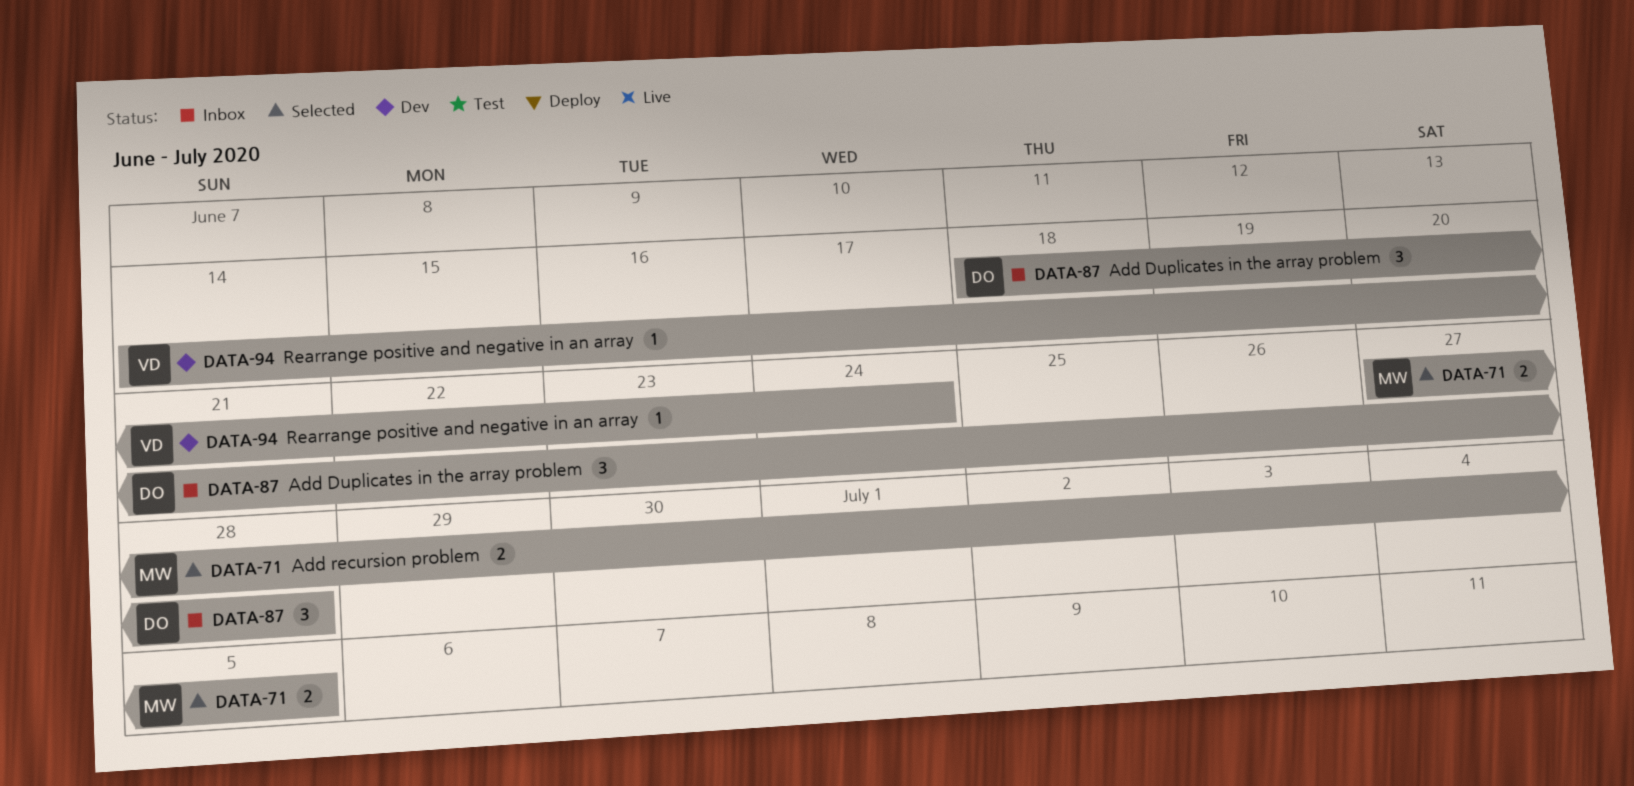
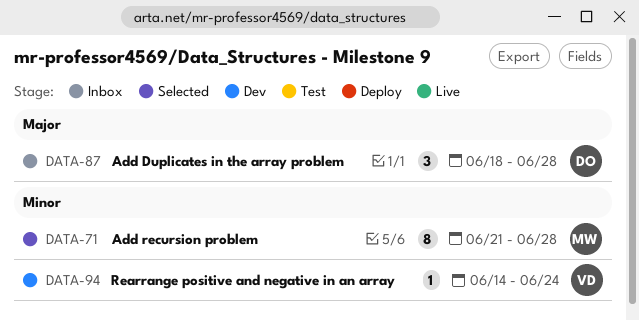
DATA-71, estimate: 2 -> 8
DATA-71, start: Jun 27 -> Jun 21
DATA-71, due: Jul 5 -> Jun 28

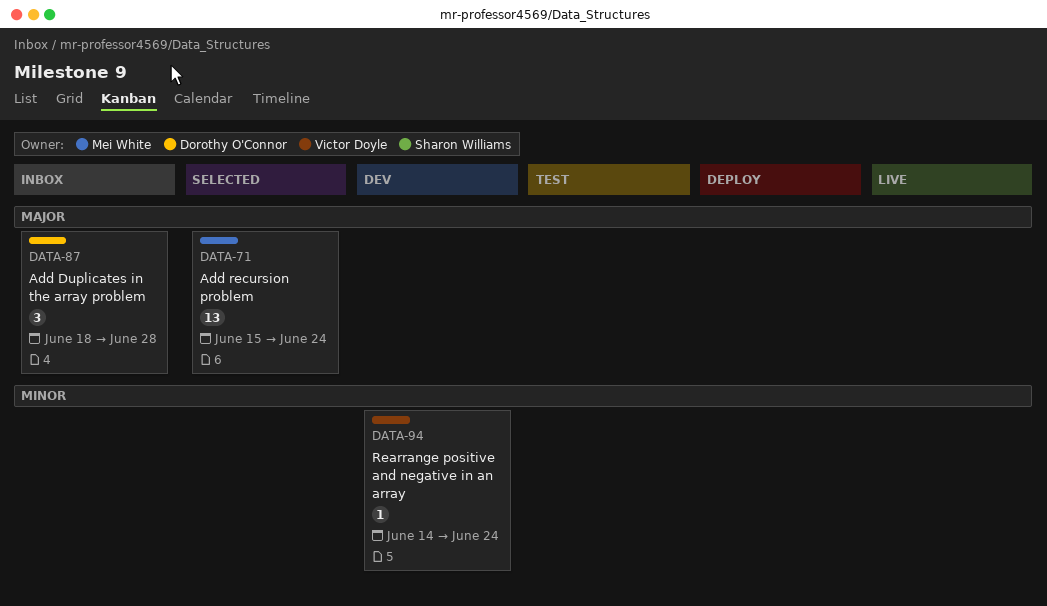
DATA-71, priority: Minor -> Major
DATA-71, estimate: 8 -> 13
DATA-71, start: Jun 21 -> Jun 15
DATA-71, due: Jun 28 -> Jun 24

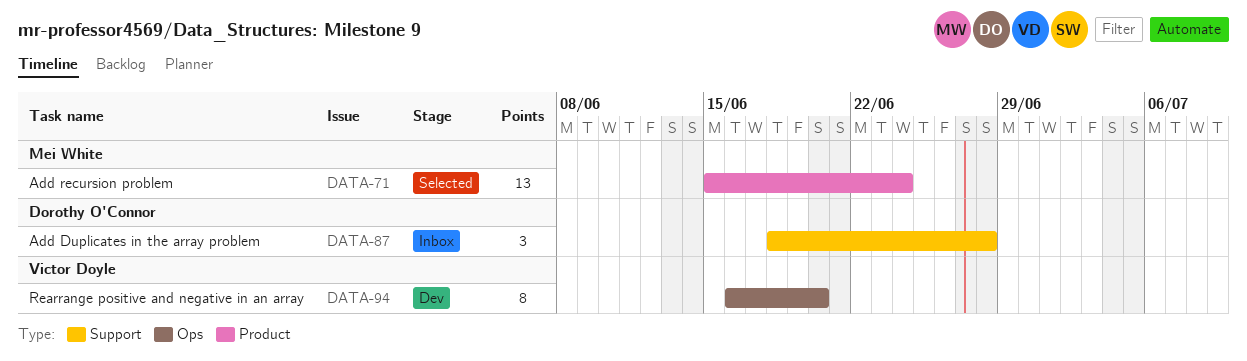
DATA-94, estimate: 1 -> 8
DATA-94, start: Jun 14 -> Jun 16
DATA-94, due: Jun 24 -> Jun 20

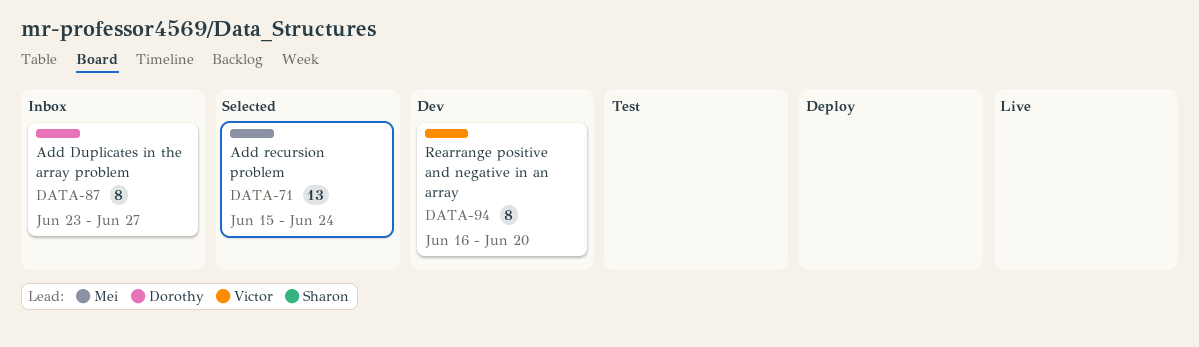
DATA-87, estimate: 3 -> 8
DATA-87, start: Jun 18 -> Jun 23
DATA-87, due: Jun 28 -> Jun 27

